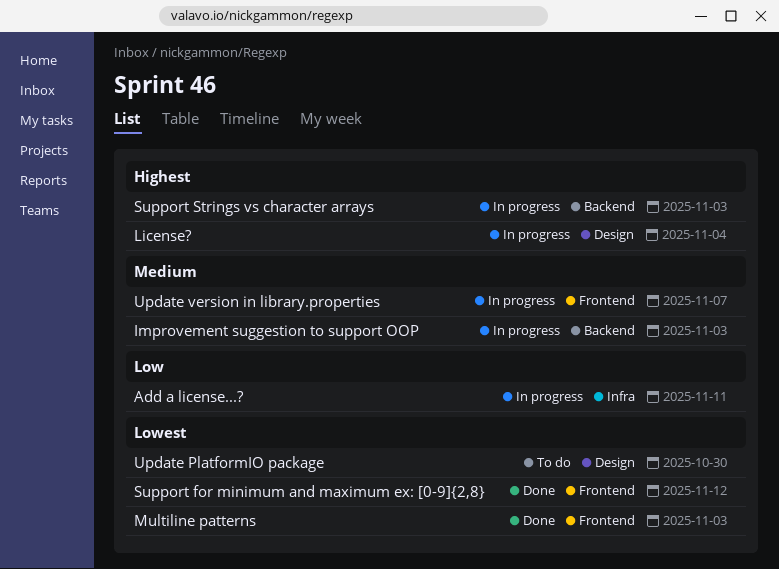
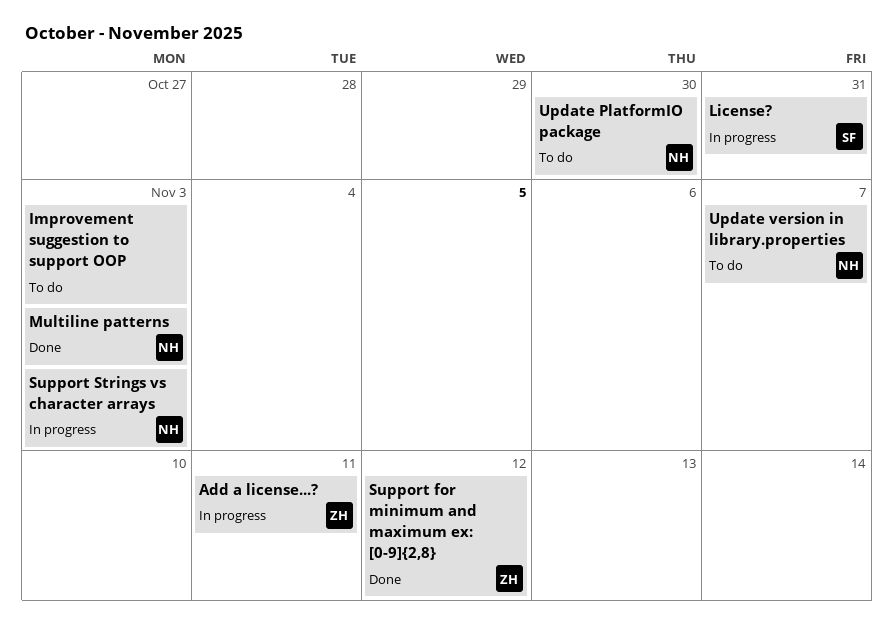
Improvement suggestion to support OOP, status: In progress -> To do
License?, due: Nov 4 -> Oct 31
Update version in library.properties, status: In progress -> To do

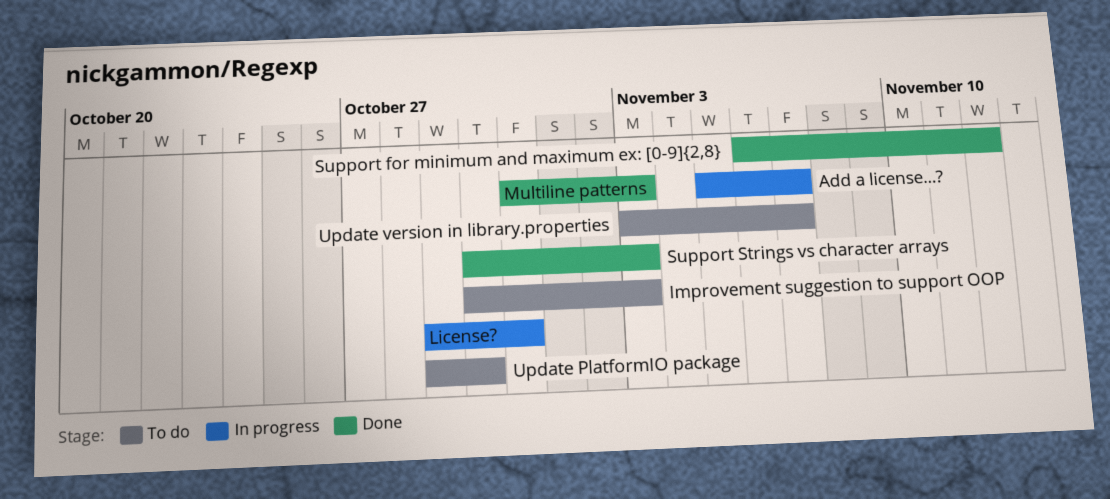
Add a license...?, due: Nov 11 -> Nov 7
Support Strings vs character arrays, status: In progress -> Done

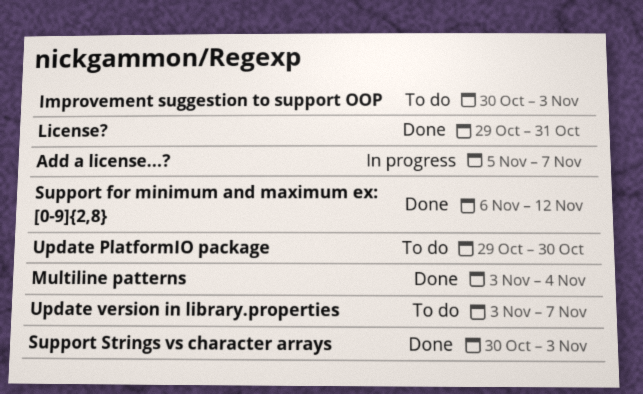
License?, status: In progress -> Done
Multiline patterns, start: Oct 31 -> Nov 3
Multiline patterns, due: Nov 3 -> Nov 4

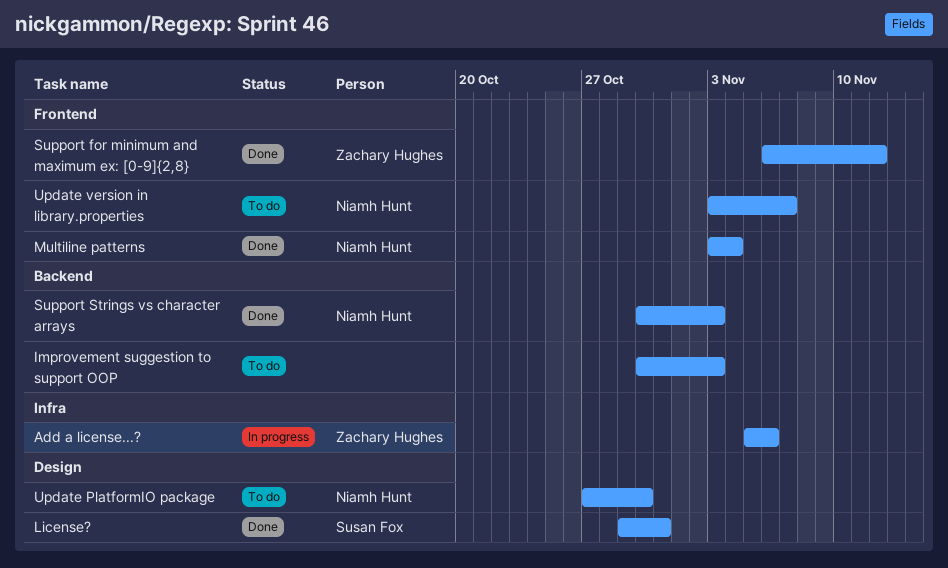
Add a license...?, due: Nov 7 -> Nov 6
Update PlatformIO package, start: Oct 29 -> Oct 27

